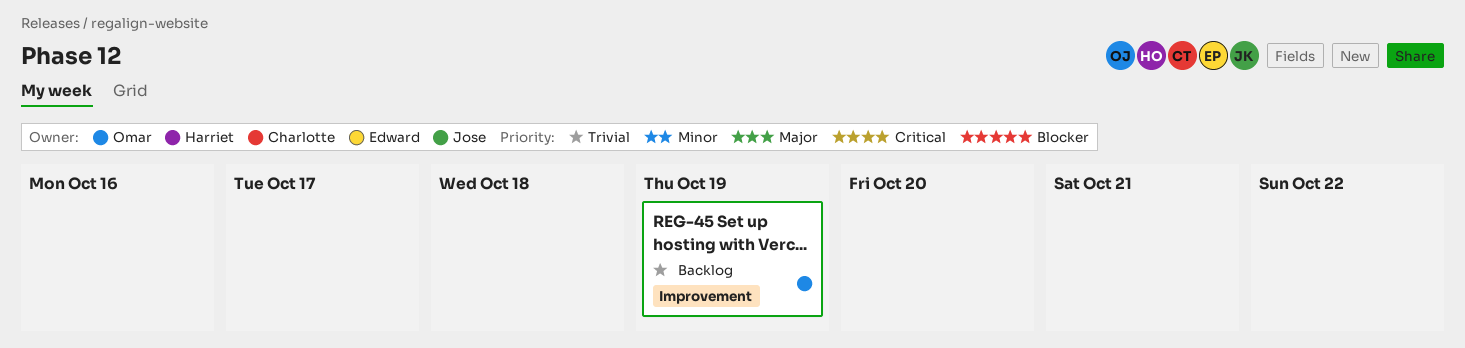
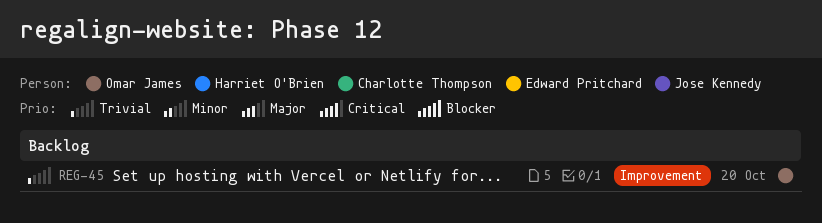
REG-45, due: Oct 19 -> Oct 20

